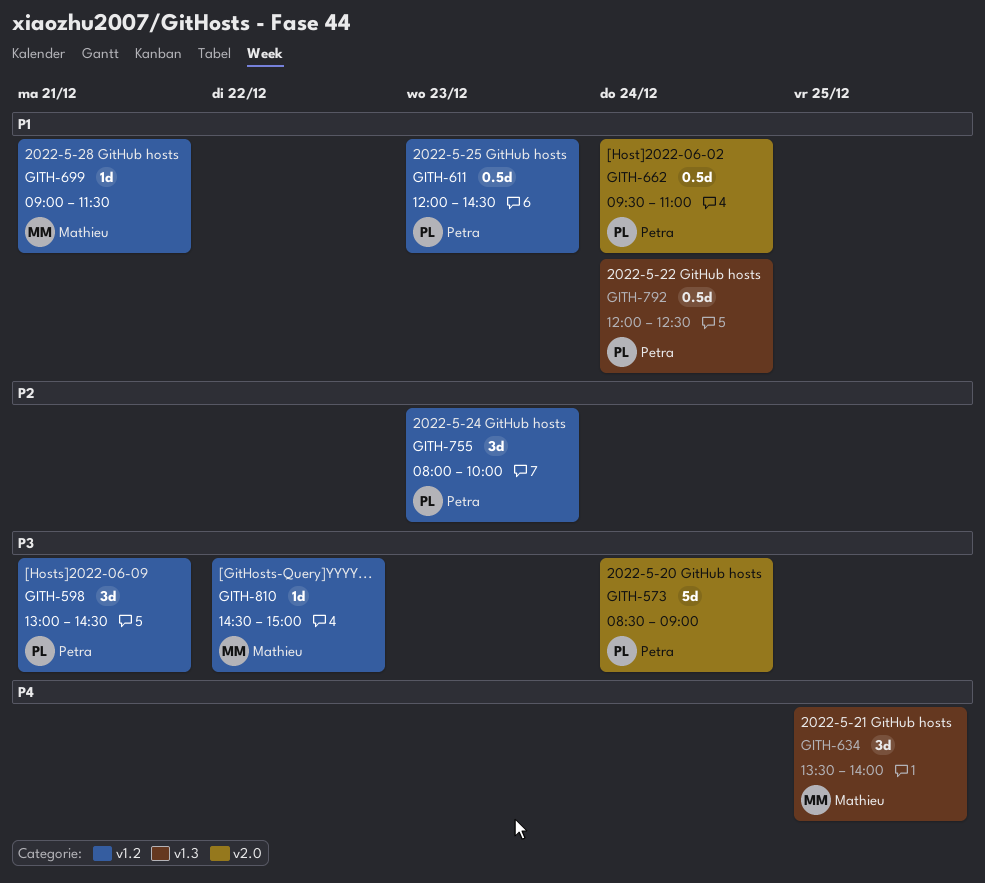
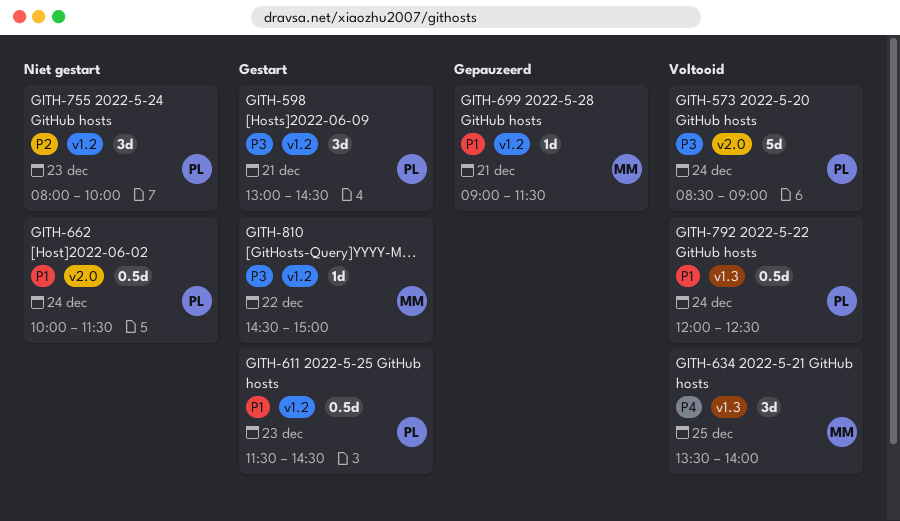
GITH-611, begins: 12:00 -> 11:30
GITH-662, begins: 09:30 -> 10:00
GITH-662, ends: 11:00 -> 11:30

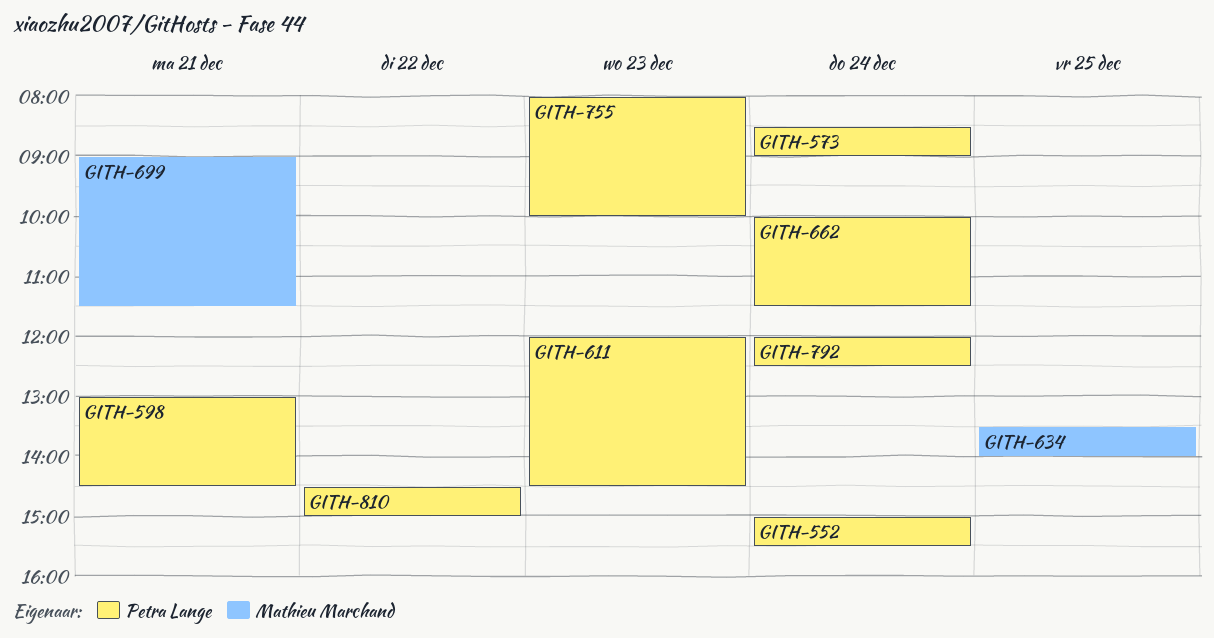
GITH-552: none -> present
GITH-611, begins: 11:30 -> 12:00
GITH-810, owner: Mathieu Marchand -> Petra Lange

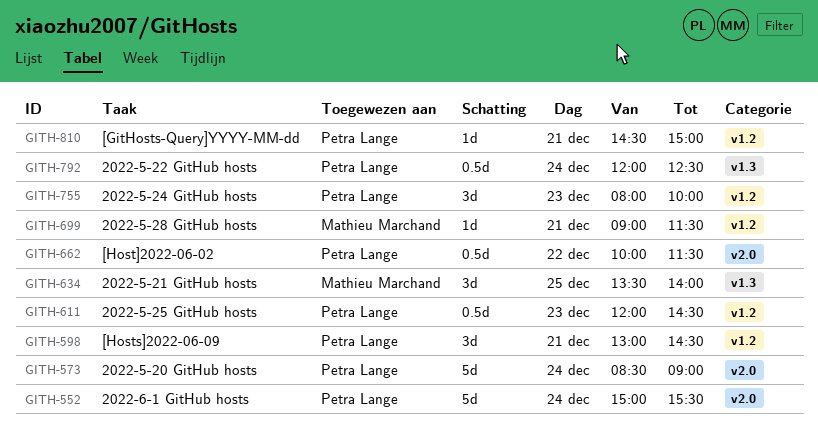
GITH-662, day: Dec 24 -> Dec 22
GITH-810, day: Dec 22 -> Dec 21

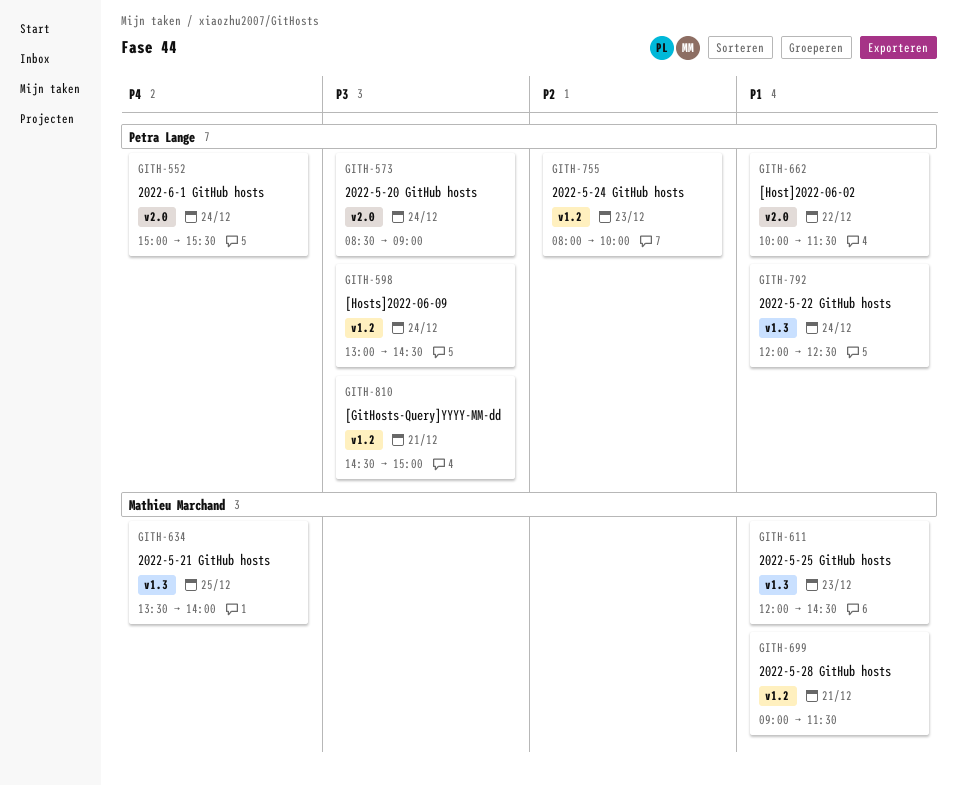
GITH-598, day: Dec 21 -> Dec 24
GITH-611, owner: Petra Lange -> Mathieu Marchand
GITH-611, label: v1.2 -> v1.3

